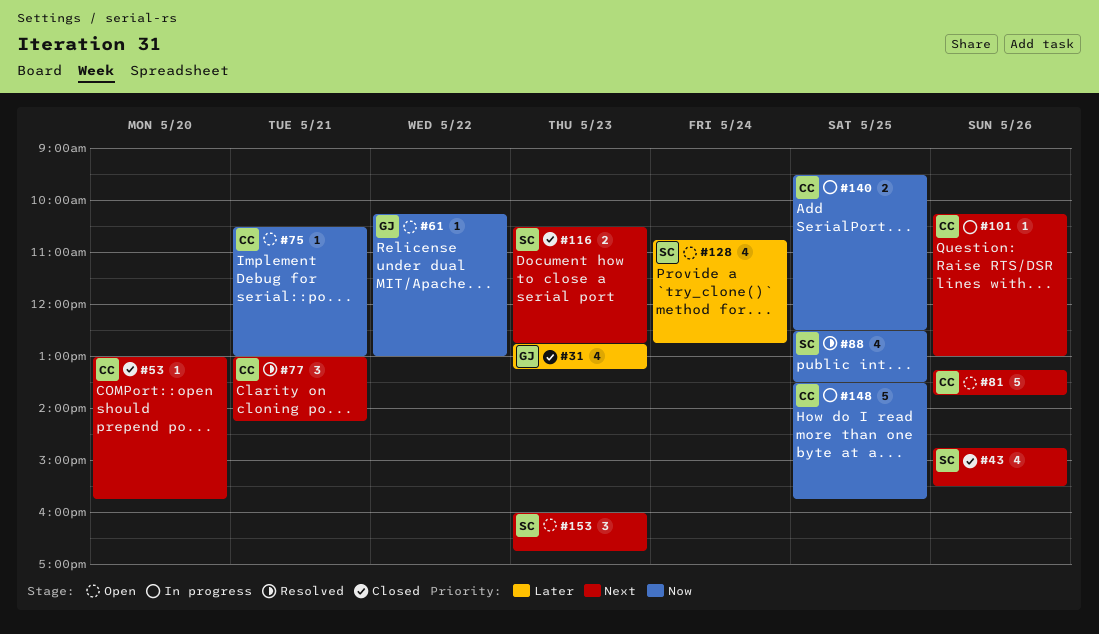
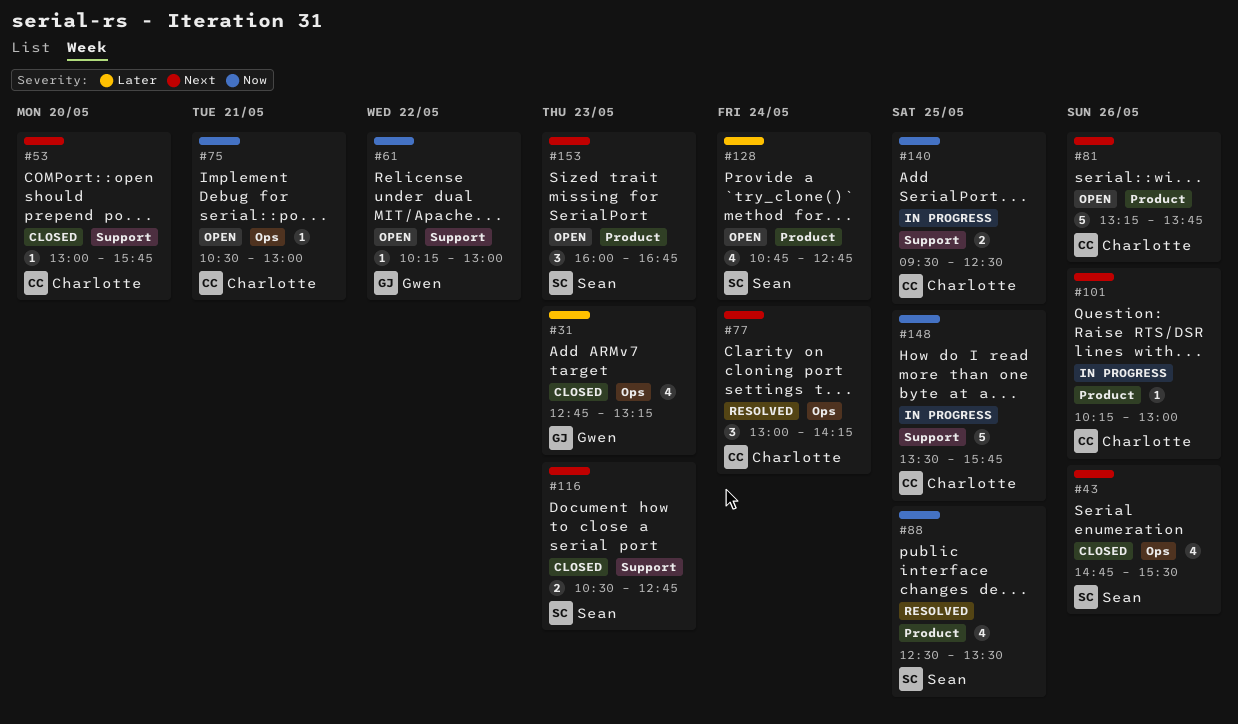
#77, day: May 21 -> May 24

